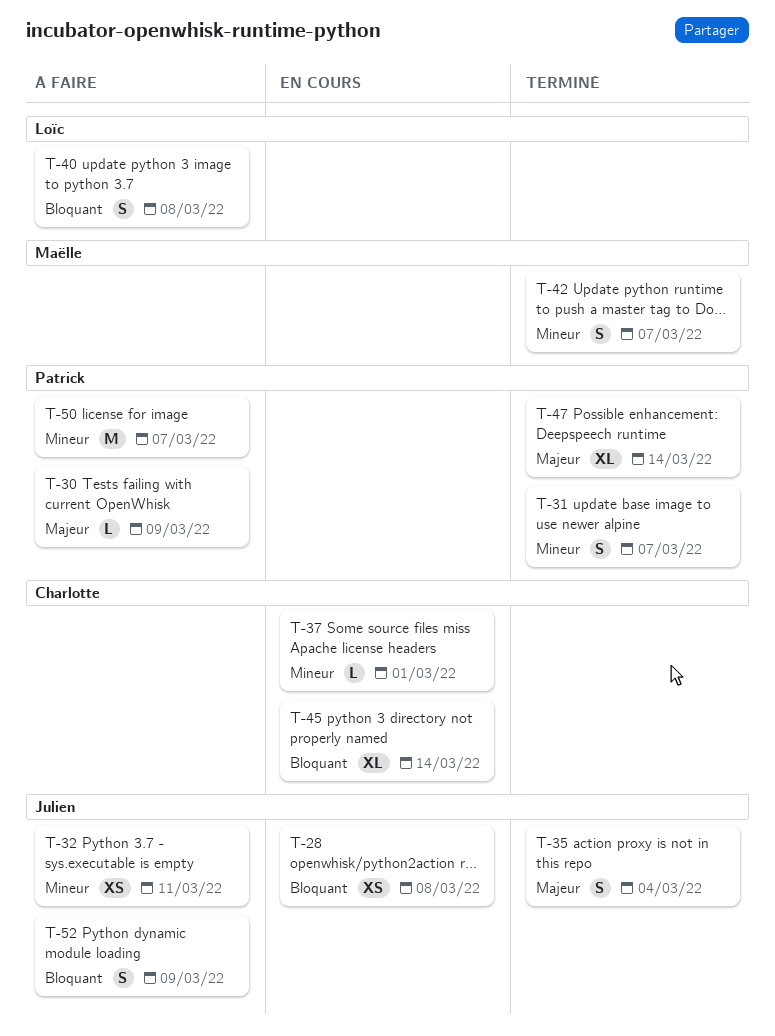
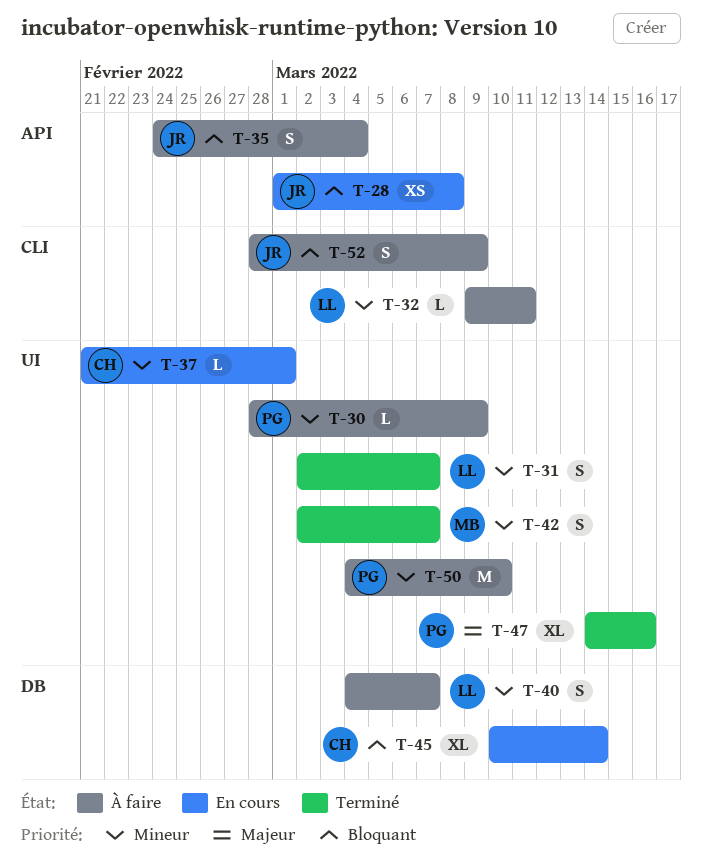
T-30, priority: Majeur -> Mineur
T-31, owner: Patrick -> Loïc
T-32, owner: Julien -> Loïc
T-32, estimate: XS -> L
T-35, status: Terminé -> À faire
T-35, priority: Majeur -> Bloquant
T-40, priority: Bloquant -> Mineur
T-40, due: Mar 8 -> Mar 7
T-47, due: Mar 14 -> Mar 16
T-50, due: Mar 7 -> Mar 10

